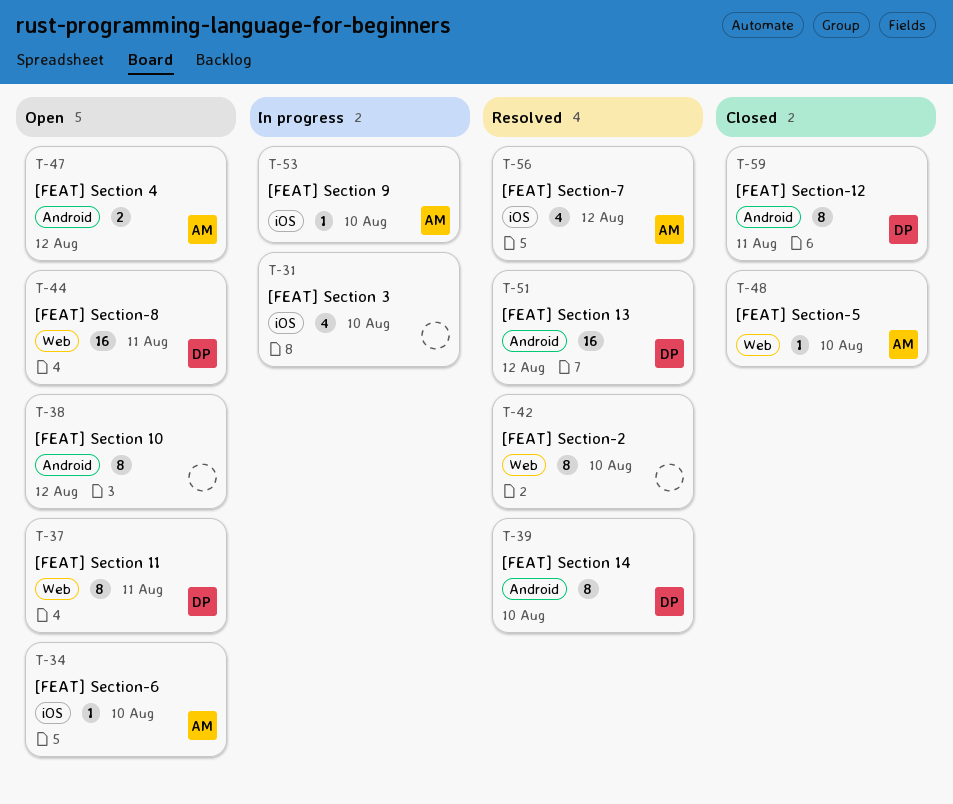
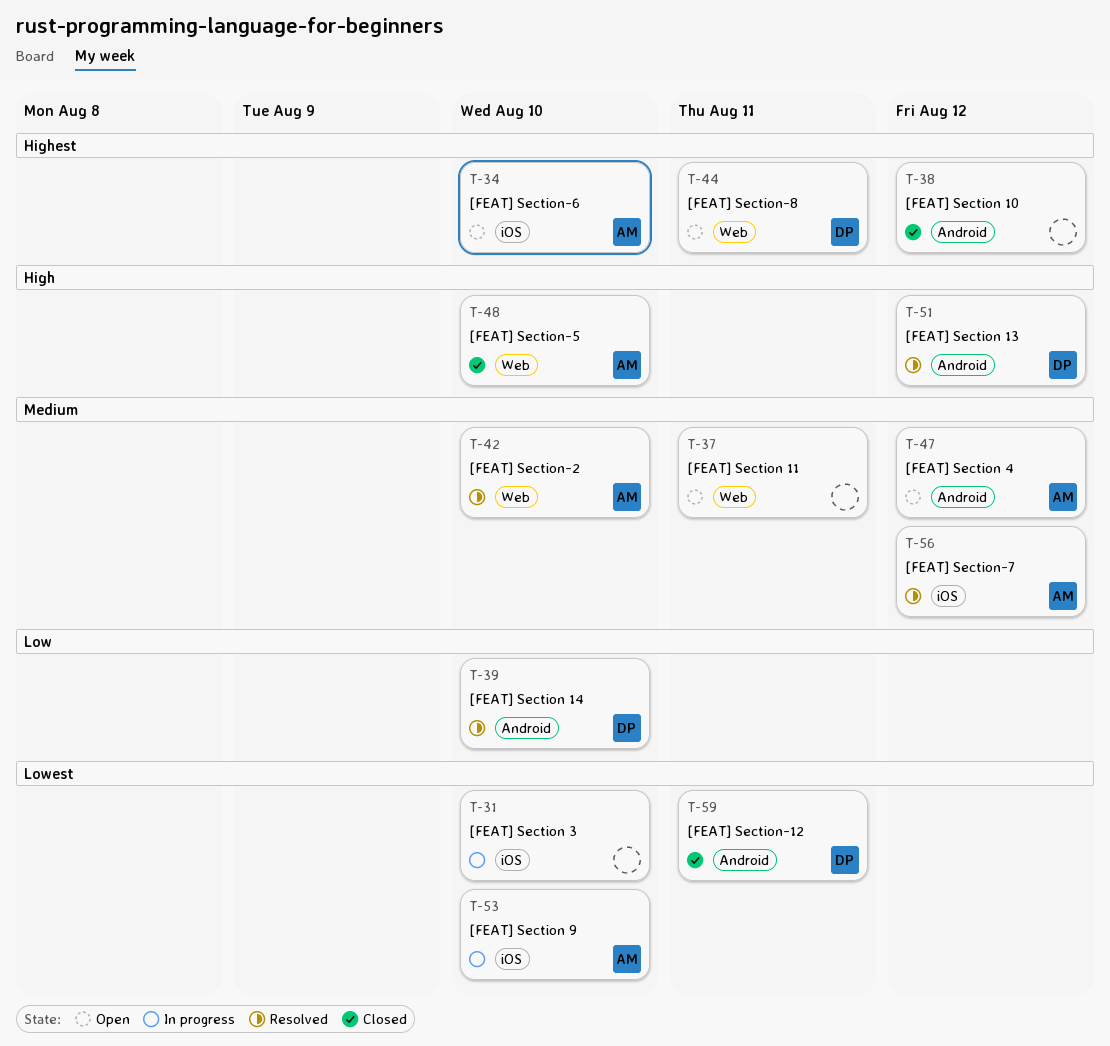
T-37, owner: DP -> none
T-38, status: Open -> Closed
T-42, owner: none -> AM

